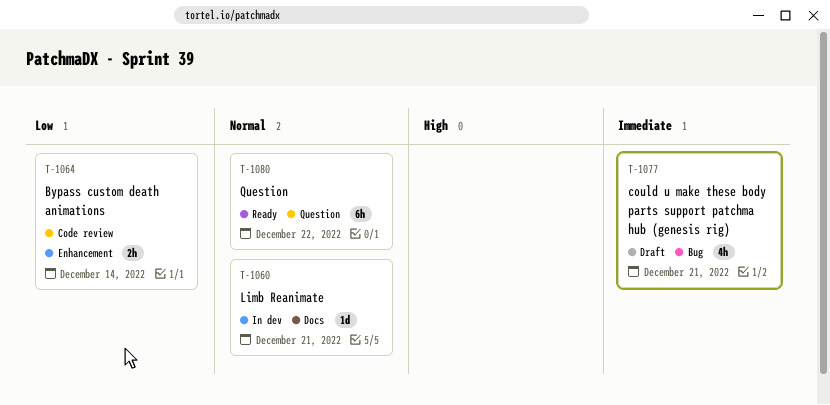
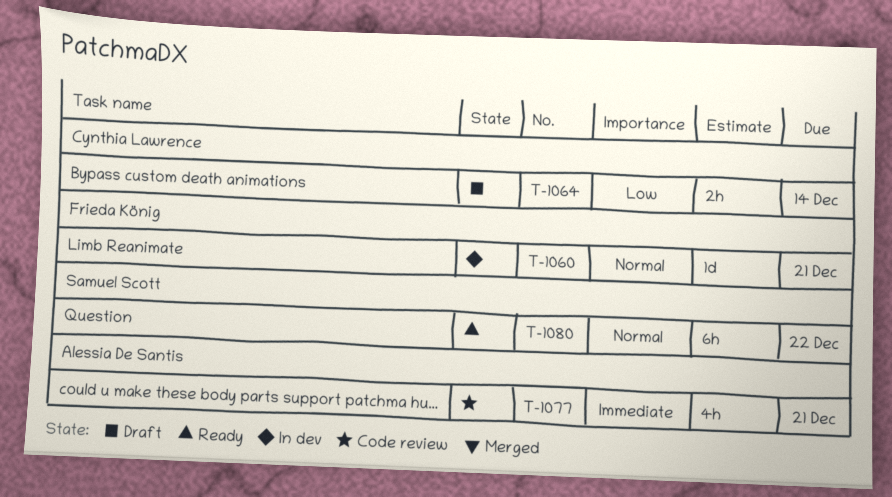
T-1064, status: Code review -> Draft
T-1077, status: Draft -> Code review

